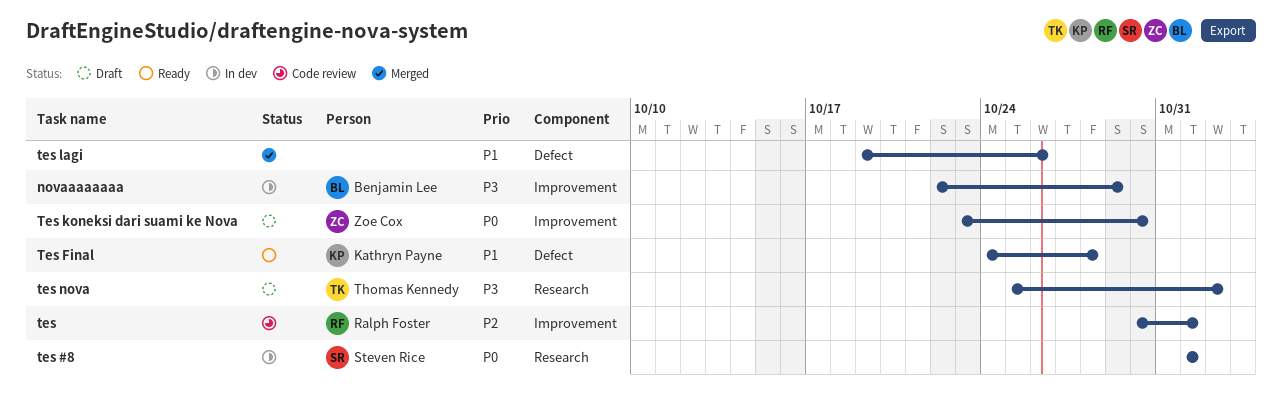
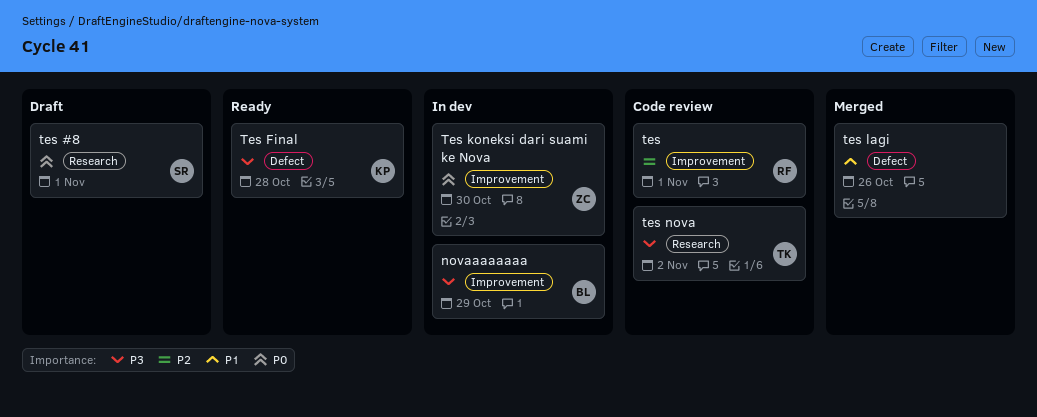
tes #8, status: In dev -> Draft
Tes Final, priority: P1 -> P3
Tes koneksi dari suami ke Nova, status: Draft -> In dev
tes nova, status: Draft -> Code review

